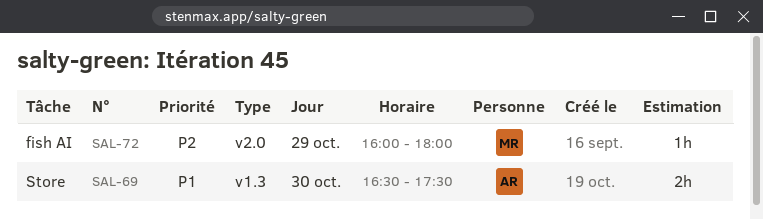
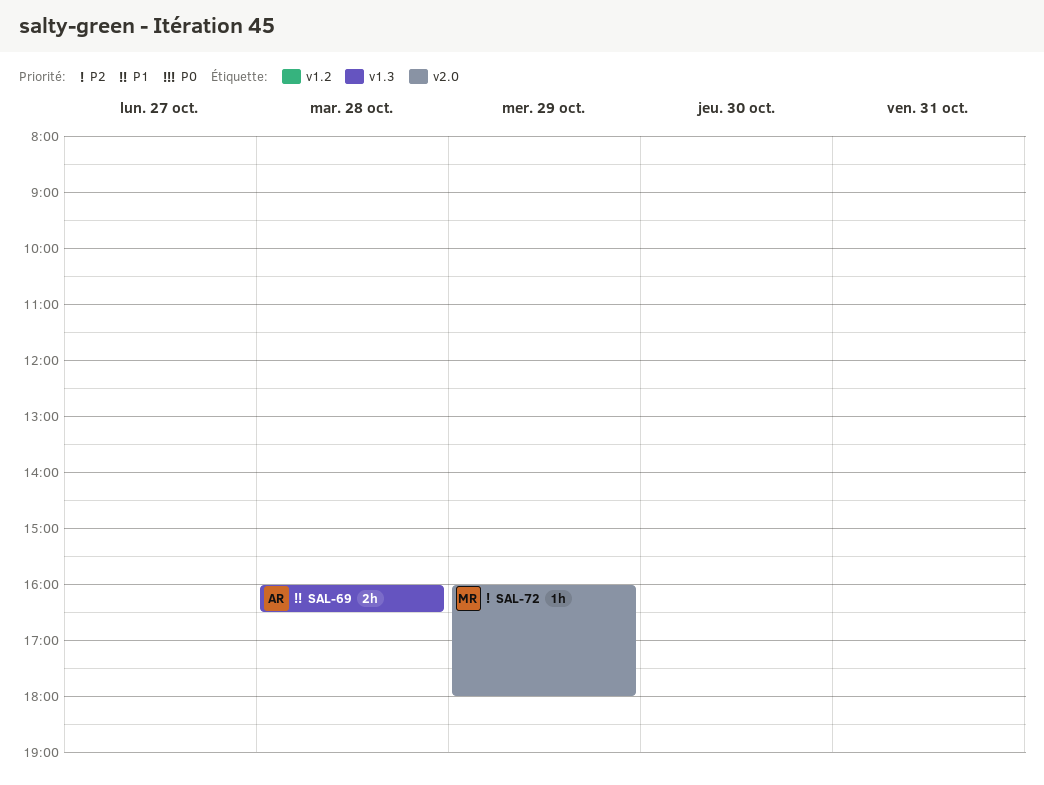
SAL-69, day: Oct 30 -> Oct 28
SAL-69, begins: 16:30 -> 16:00
SAL-69, ends: 17:30 -> 16:30

